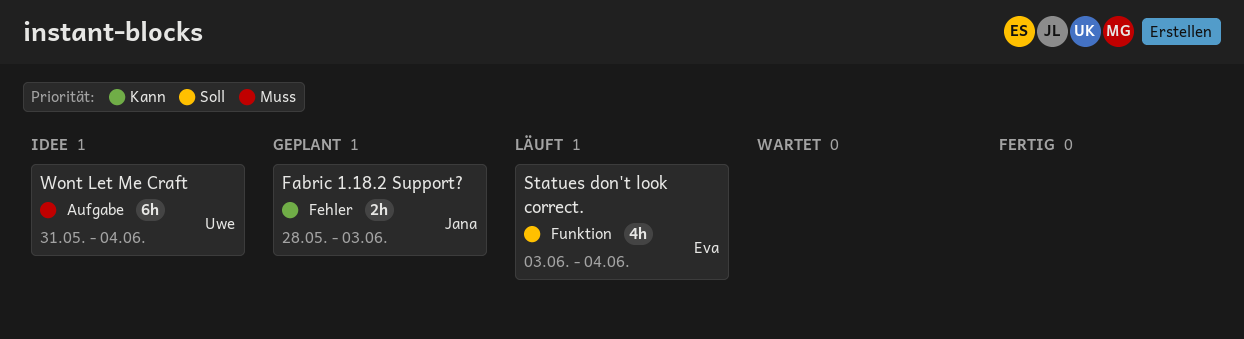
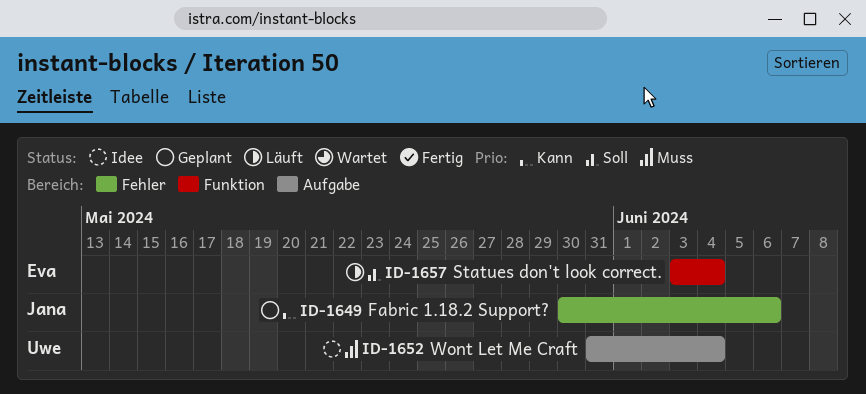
Fabric 1.18.2 Support?, start: May 28 -> May 30
Fabric 1.18.2 Support?, due: Jun 3 -> Jun 6

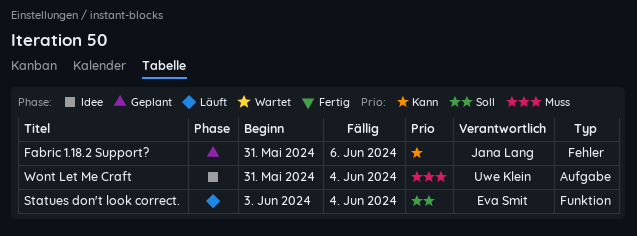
Fabric 1.18.2 Support?, start: May 30 -> May 31

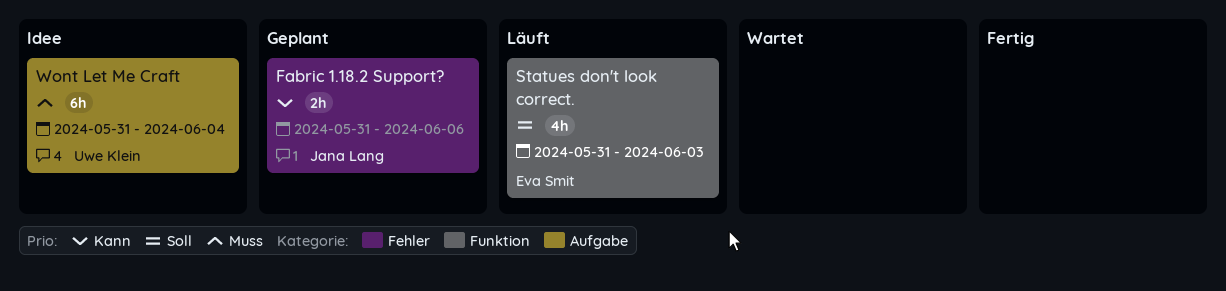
Statues don't look correct., start: Jun 3 -> May 31
Statues don't look correct., due: Jun 4 -> Jun 3

